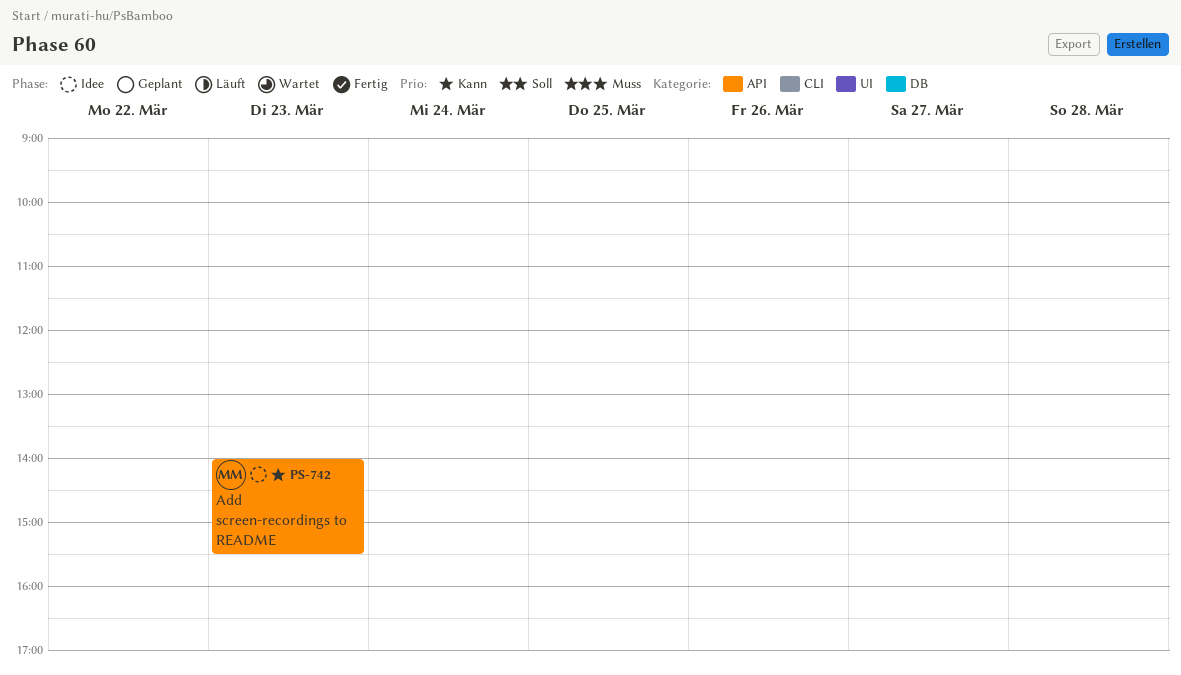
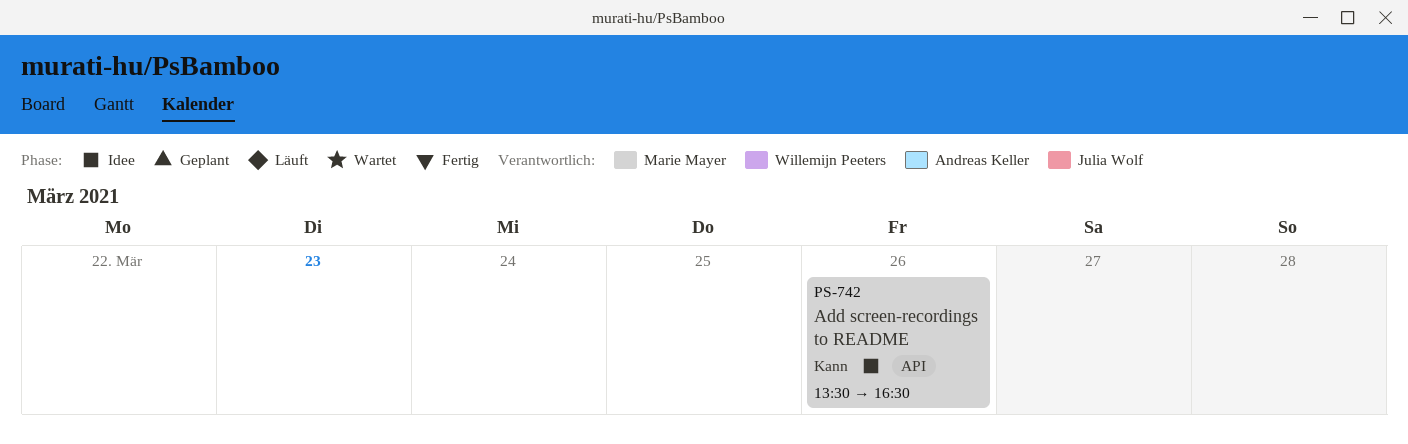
PS-742, day: Mar 23 -> Mar 26
PS-742, begins: 14:00 -> 13:30
PS-742, ends: 15:30 -> 16:30

